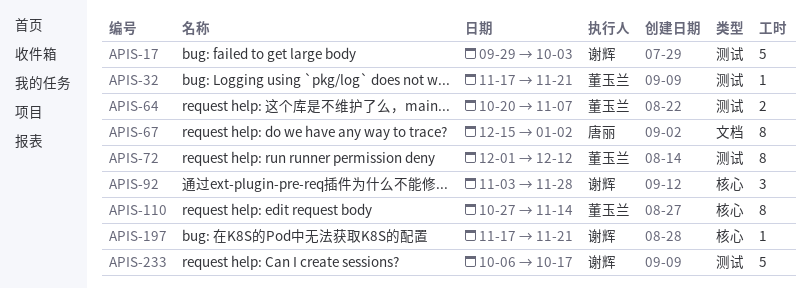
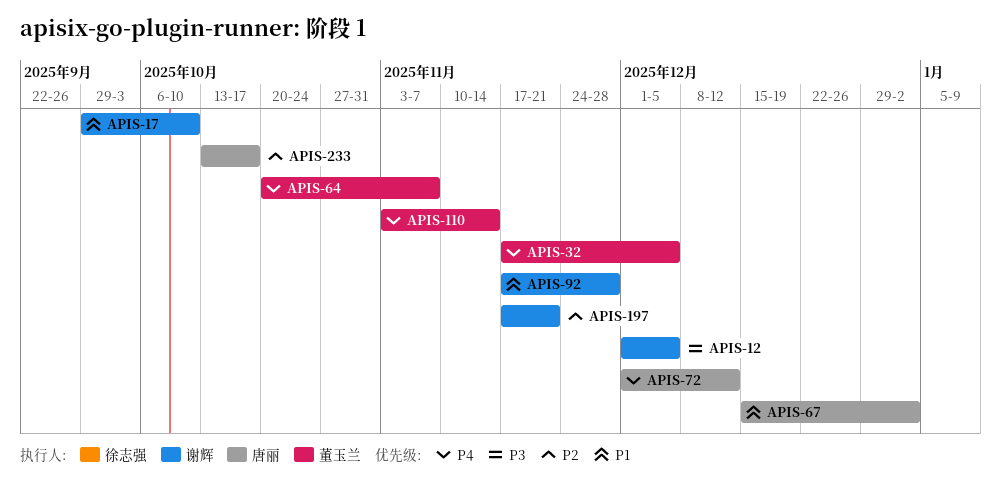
APIS-12: none -> present
APIS-17, due: Oct 3 -> Oct 10
APIS-32, due: Nov 21 -> Dec 5
APIS-72, owner: 董玉兰 -> 唐丽
APIS-92, start: Nov 3 -> Nov 17
APIS-110, start: Oct 27 -> Nov 3
APIS-233, owner: 谢辉 -> 唐丽
APIS-233, start: Oct 6 -> Oct 13

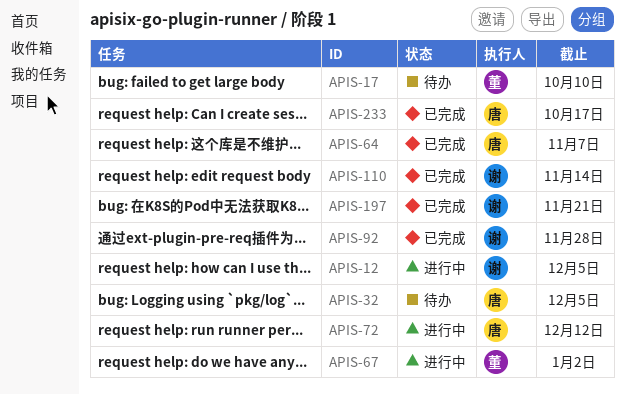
APIS-17, owner: 谢辉 -> 董玉兰
APIS-32, owner: 董玉兰 -> 唐丽
APIS-64, owner: 董玉兰 -> 唐丽
APIS-67, owner: 唐丽 -> 董玉兰
APIS-110, owner: 董玉兰 -> 谢辉

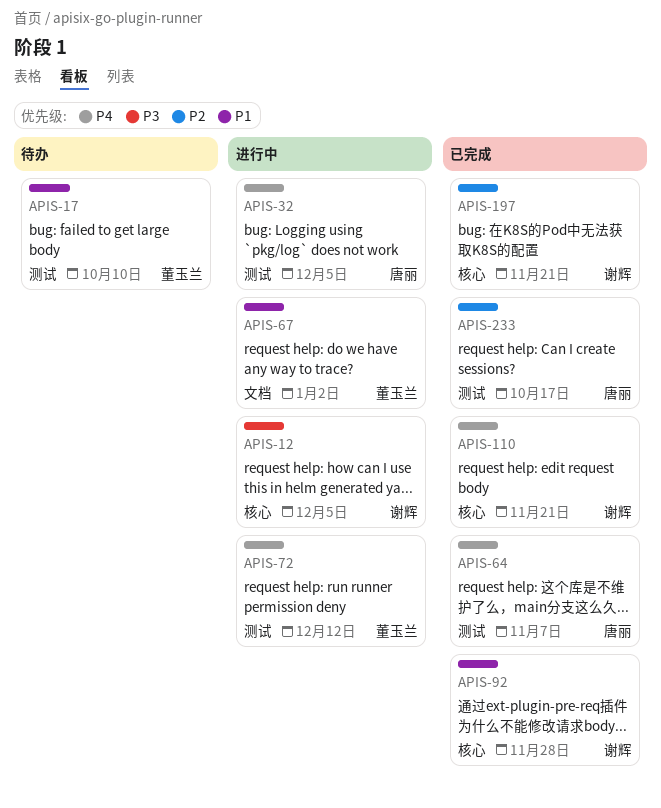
APIS-32, status: 待办 -> 进行中
APIS-72, owner: 唐丽 -> 董玉兰
APIS-110, due: Nov 14 -> Nov 21

